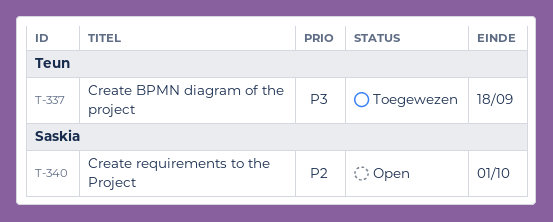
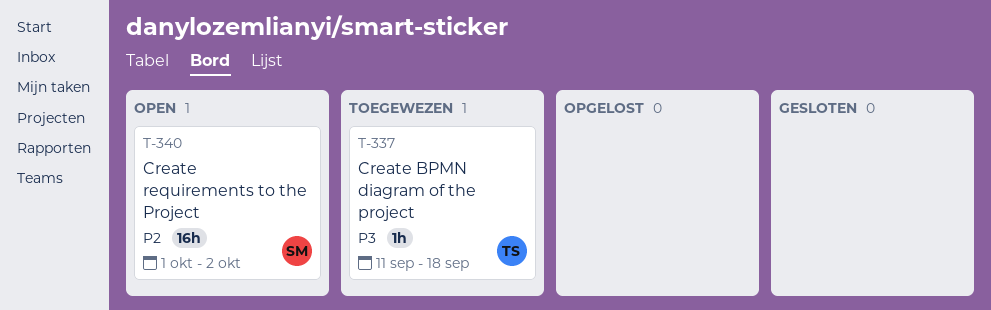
T-340, due: Oct 1 -> Oct 2

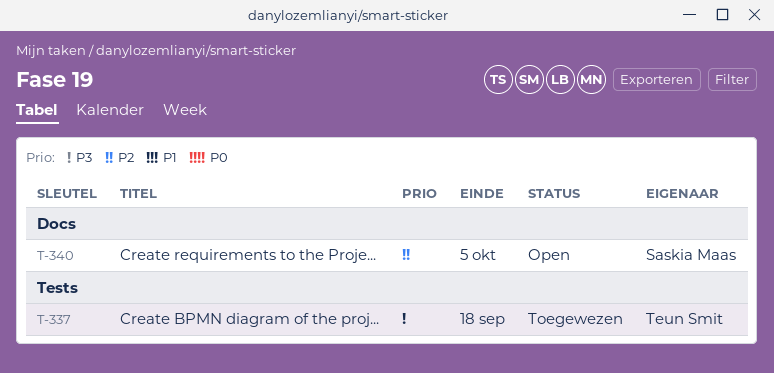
T-340, due: Oct 2 -> Oct 5

